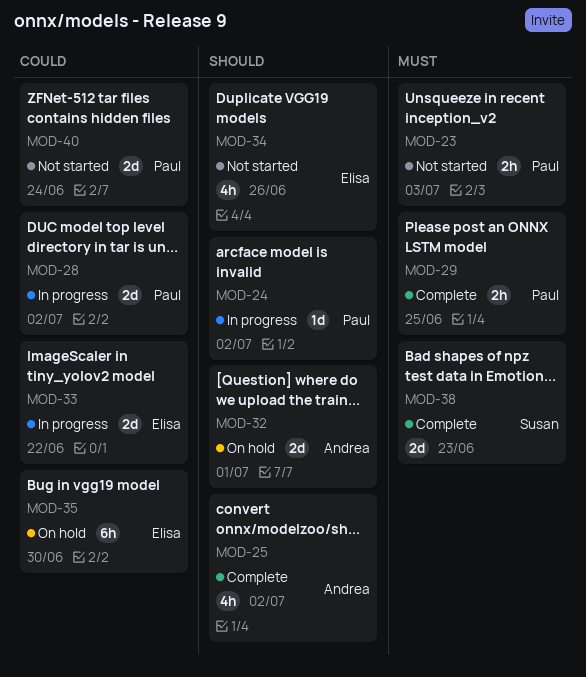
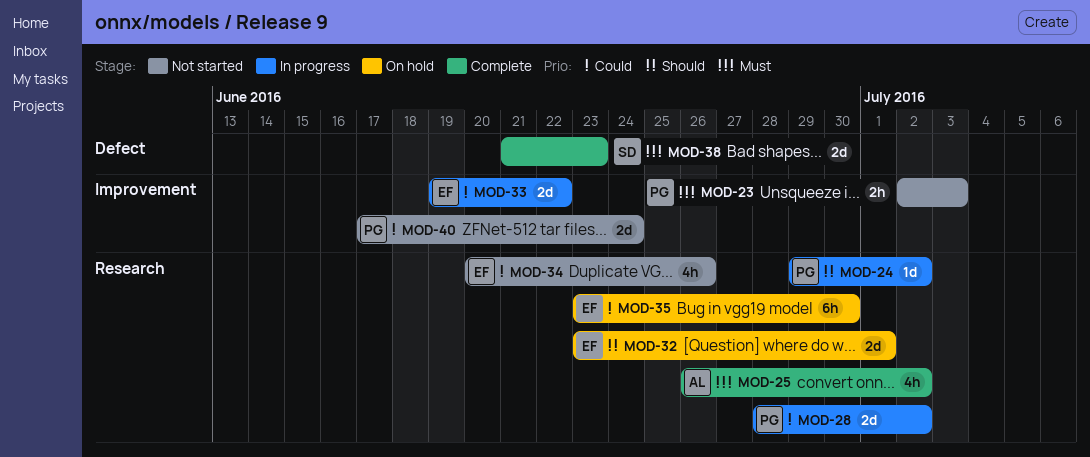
MOD-25, priority: Should -> Must
MOD-29: present -> none
MOD-32, owner: Andrea -> Elisa
MOD-34, priority: Should -> Could

